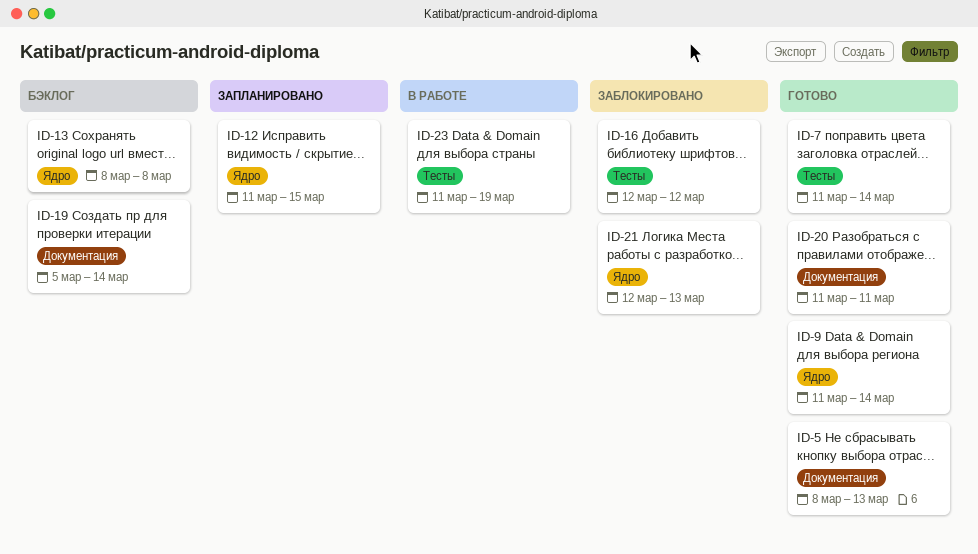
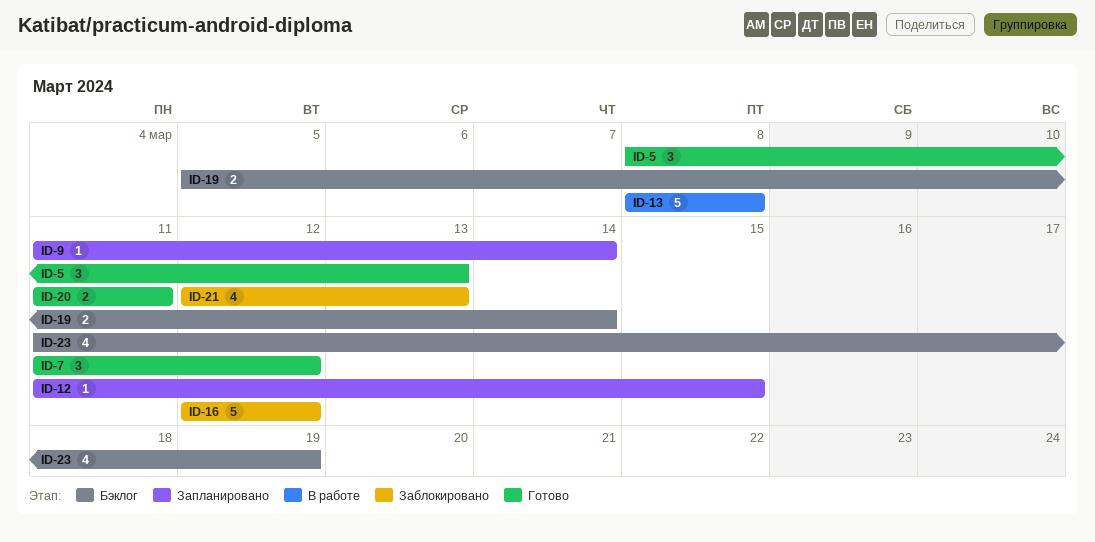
ID-7, due: Mar 14 -> Mar 12
ID-9, status: Готово -> Запланировано
ID-13, status: Бэклог -> В работе
ID-23, status: В работе -> Бэклог

